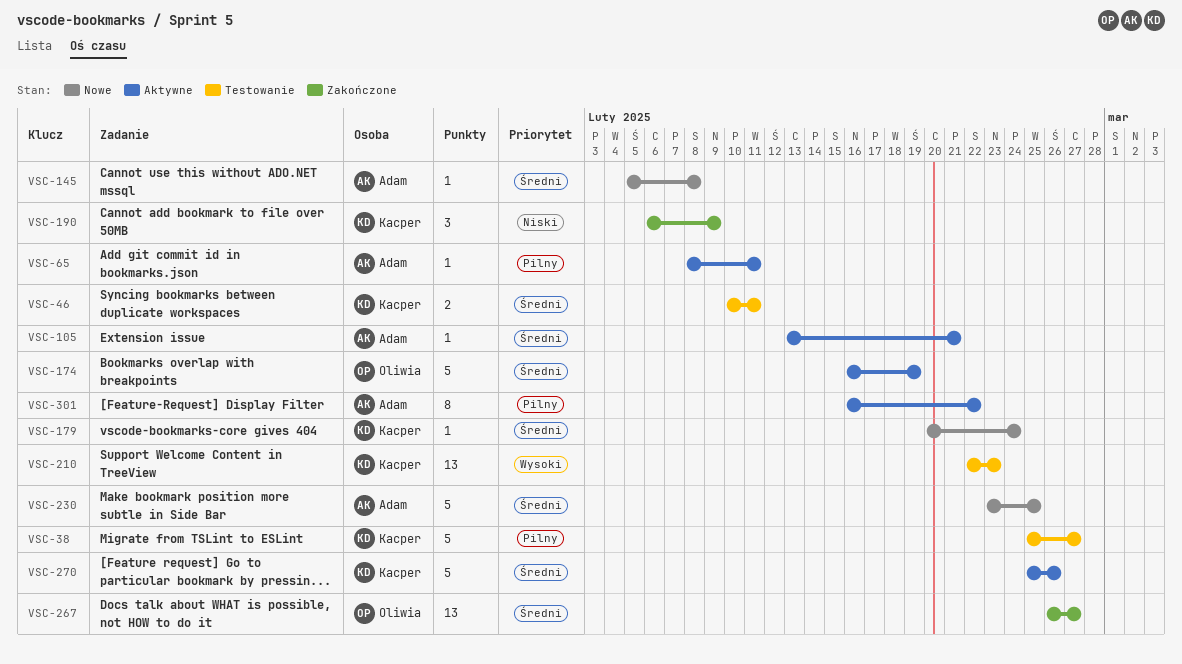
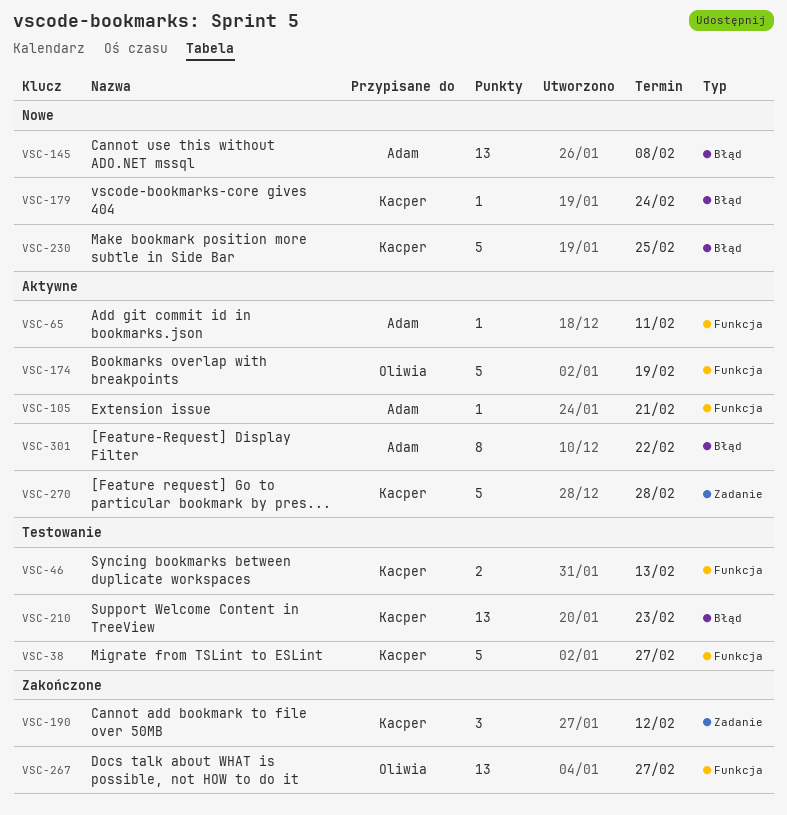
VSC-46, due: Feb 11 -> Feb 13
VSC-145, estimate: 1 -> 13
VSC-190, due: Feb 9 -> Feb 12
VSC-230, owner: Adam -> Kacper
VSC-270, due: Feb 26 -> Feb 28

